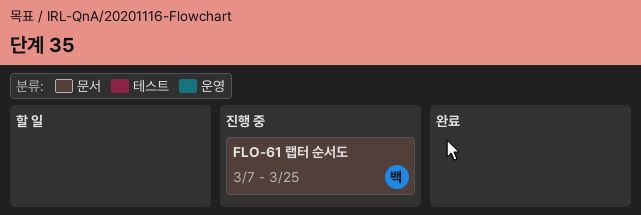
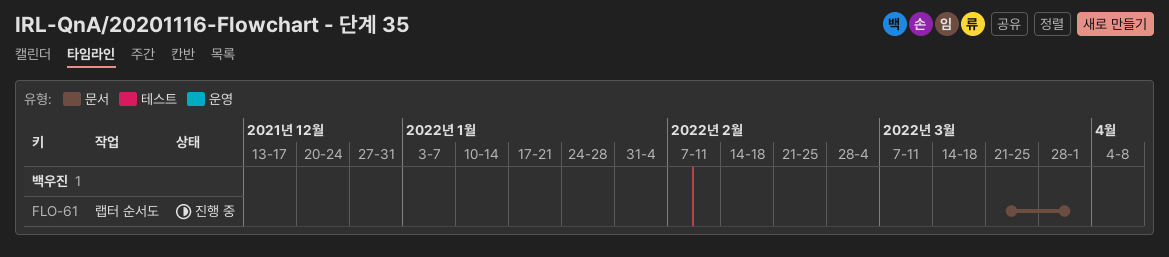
FLO-61, start: Mar 7 -> Mar 21
FLO-61, due: Mar 25 -> Apr 1

